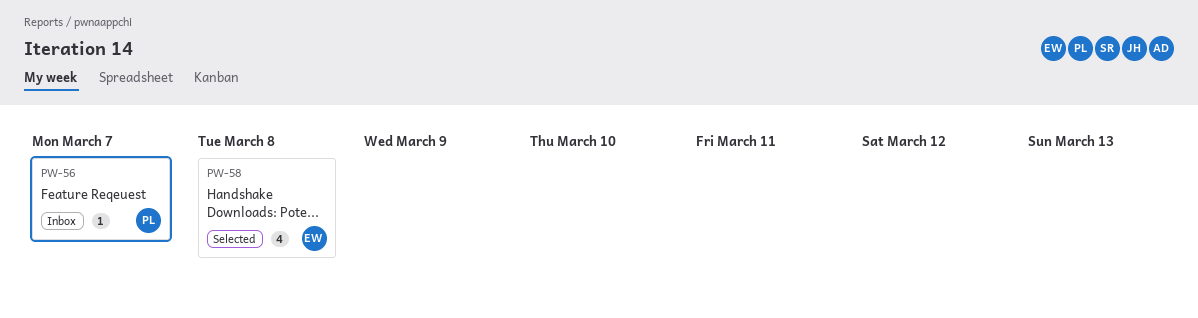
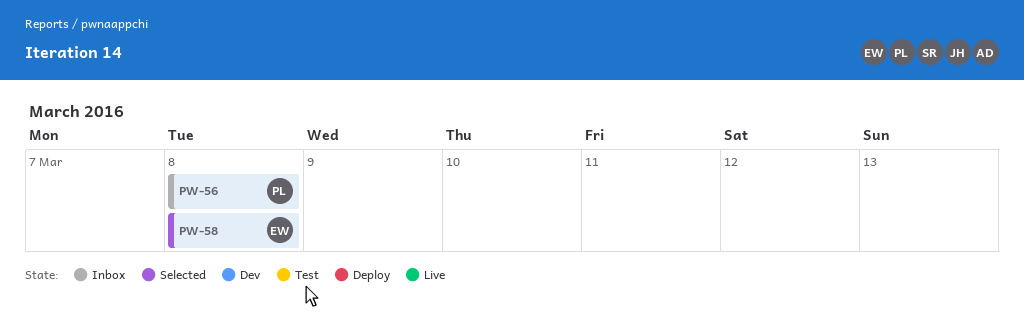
PW-56, due: Mar 7 -> Mar 8

